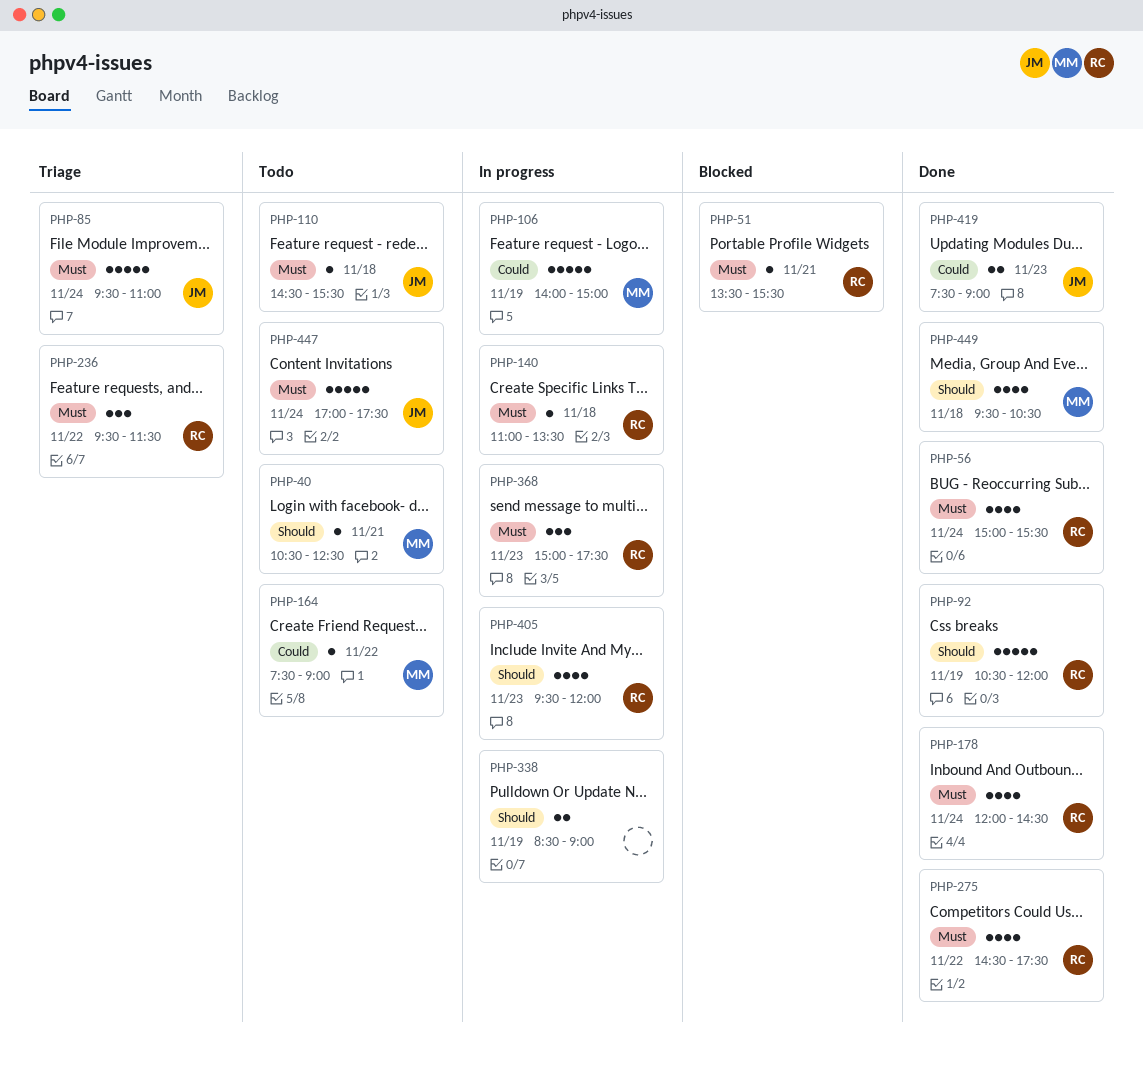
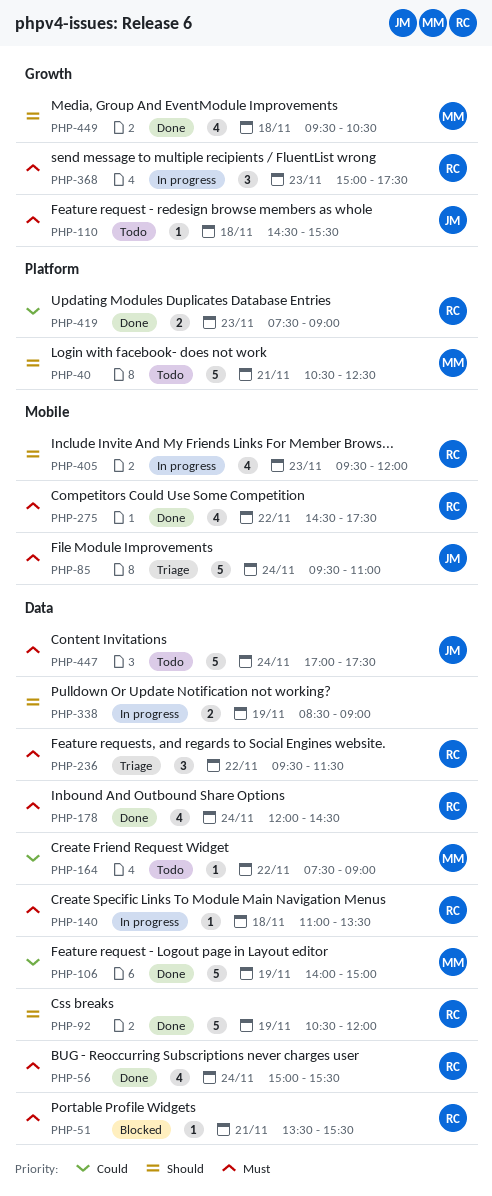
PHP-40, estimate: 1 -> 5
PHP-106, status: In progress -> Done
PHP-419, owner: JM -> RC

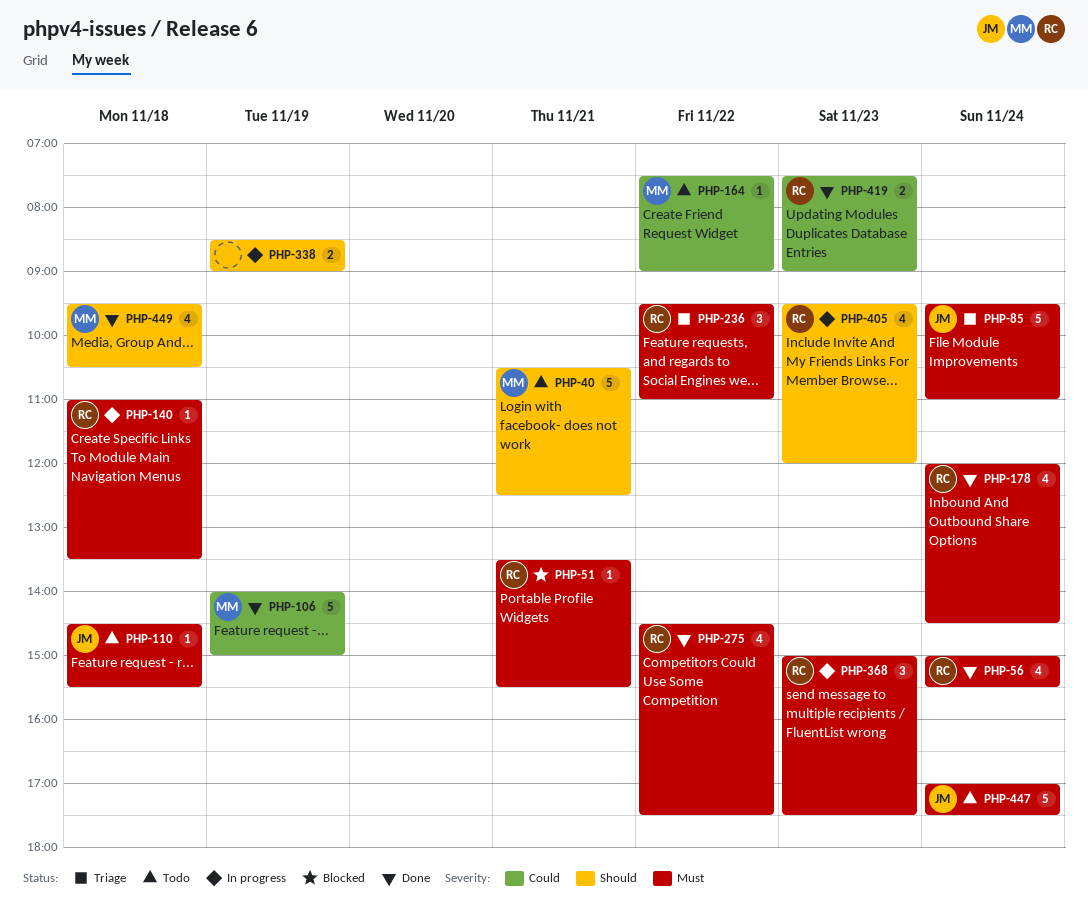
PHP-92: present -> none
PHP-236, ends: 11:30 -> 11:00

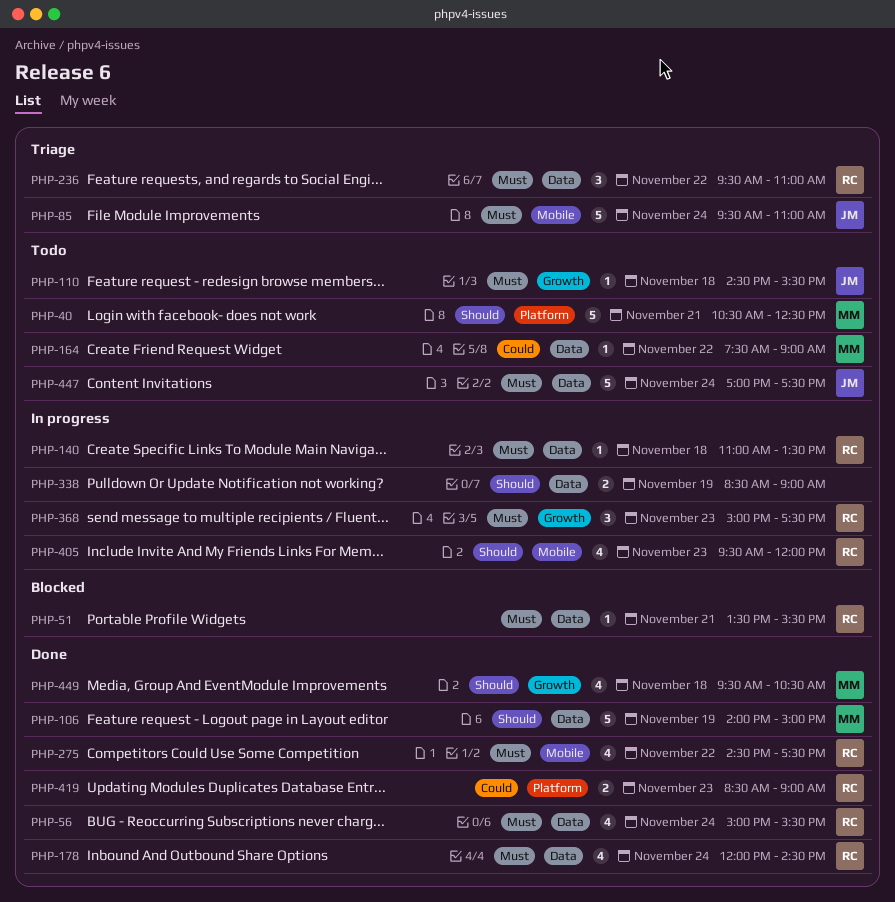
PHP-106, priority: Could -> Should
PHP-419, begins: 07:30 -> 08:30

